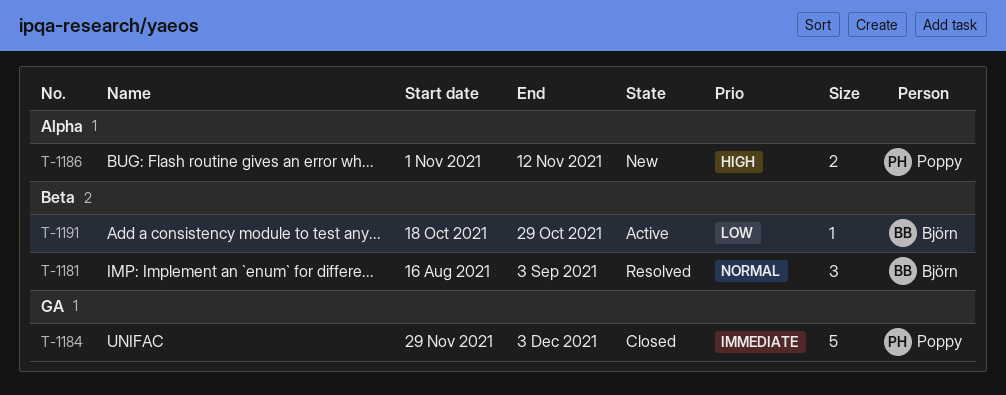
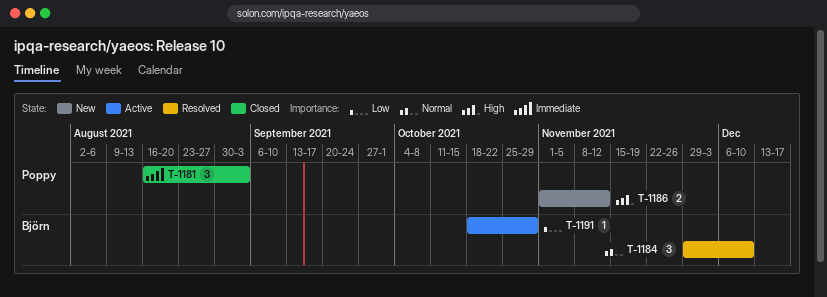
T-1181, status: Resolved -> Closed
T-1181, owner: Björn -> Poppy
T-1181, priority: Normal -> Immediate
T-1184, status: Closed -> Resolved
T-1184, owner: Poppy -> Björn
T-1184, priority: Immediate -> Normal
T-1184, estimate: 5 -> 3
T-1184, due: Dec 3 -> Dec 10

